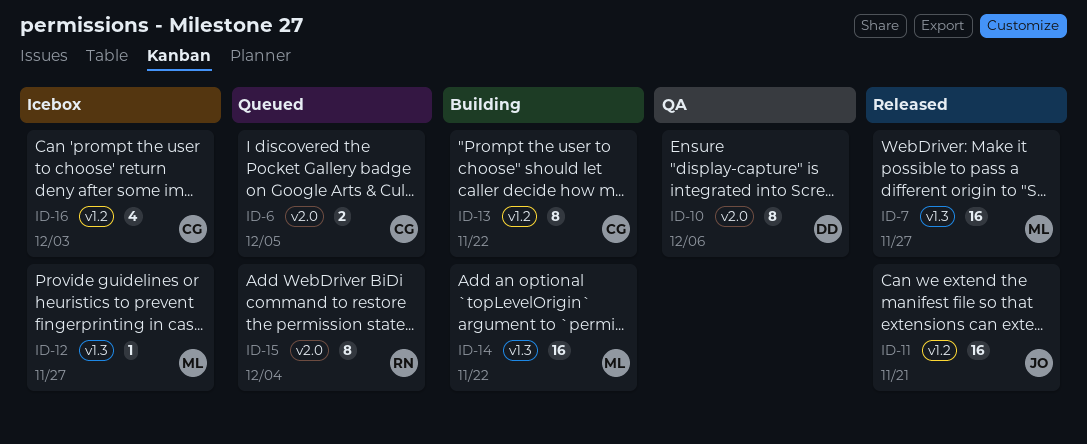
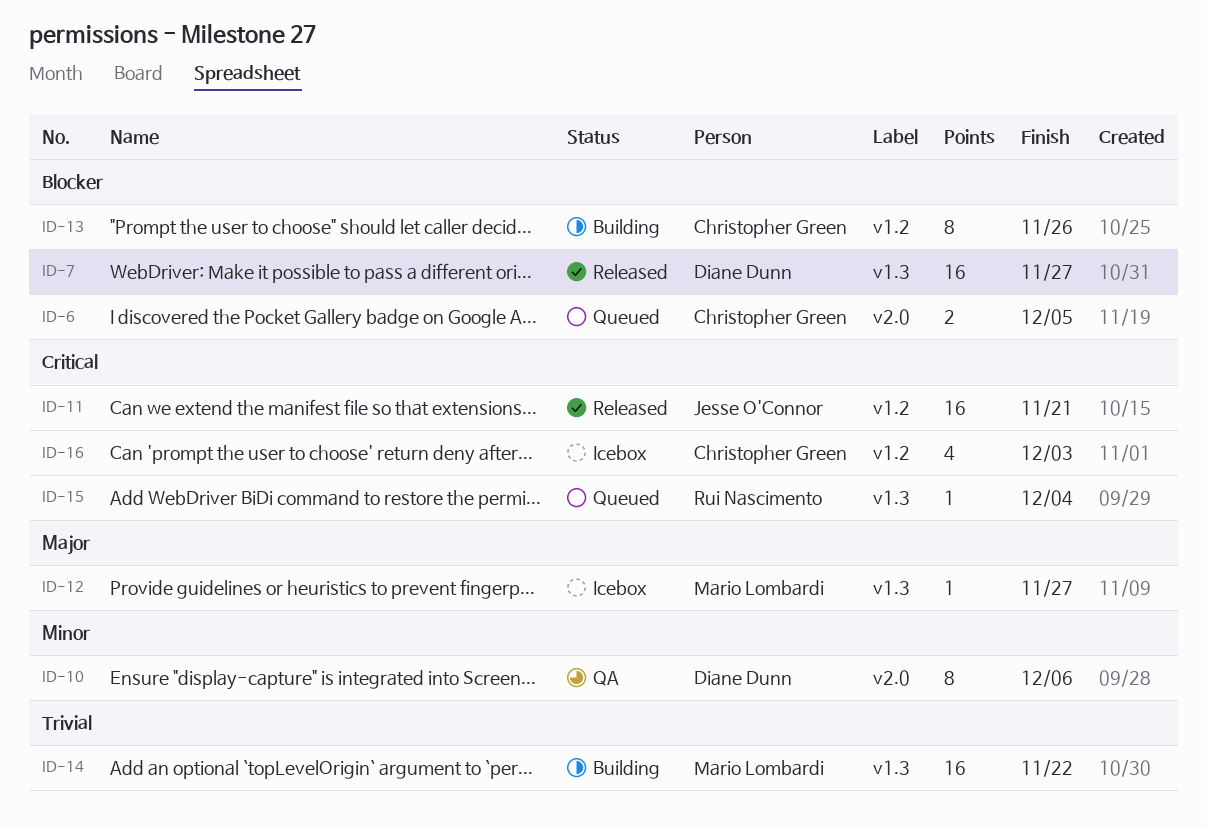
ID-7, owner: Mario Lombardi -> Diane Dunn
ID-13, due: Nov 22 -> Nov 26
ID-15, label: v2.0 -> v1.3
ID-15, estimate: 8 -> 1

